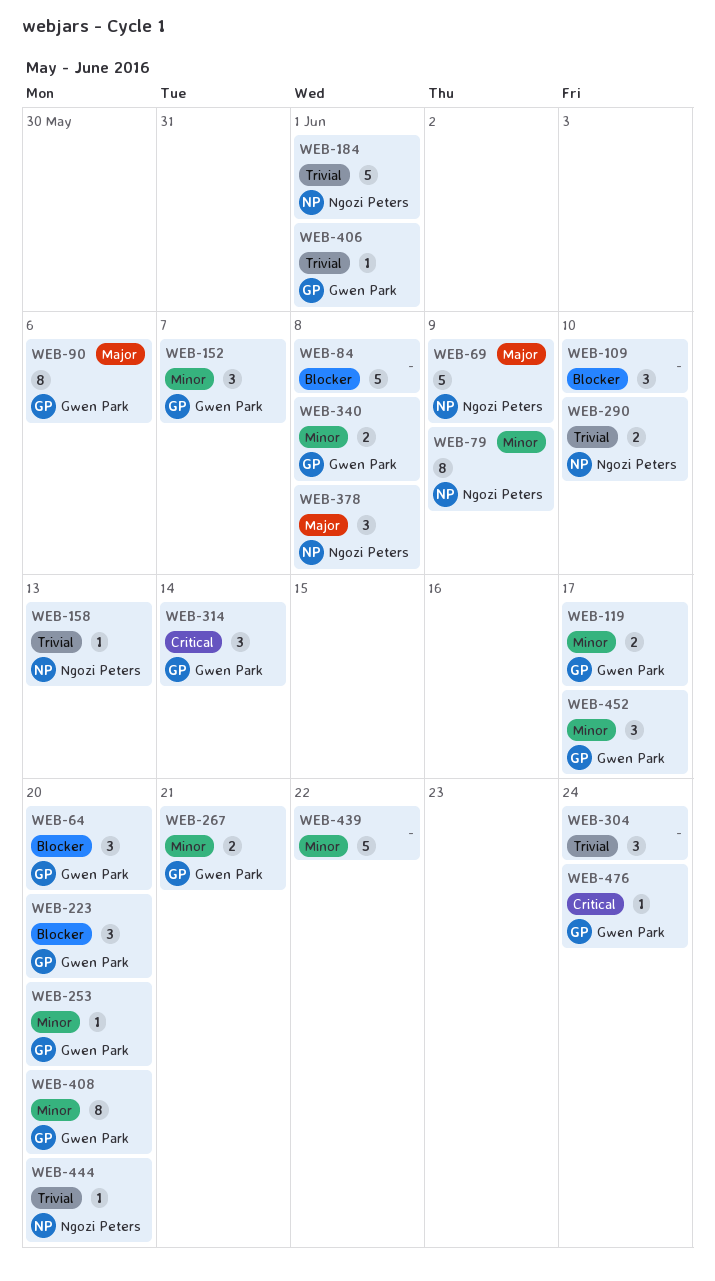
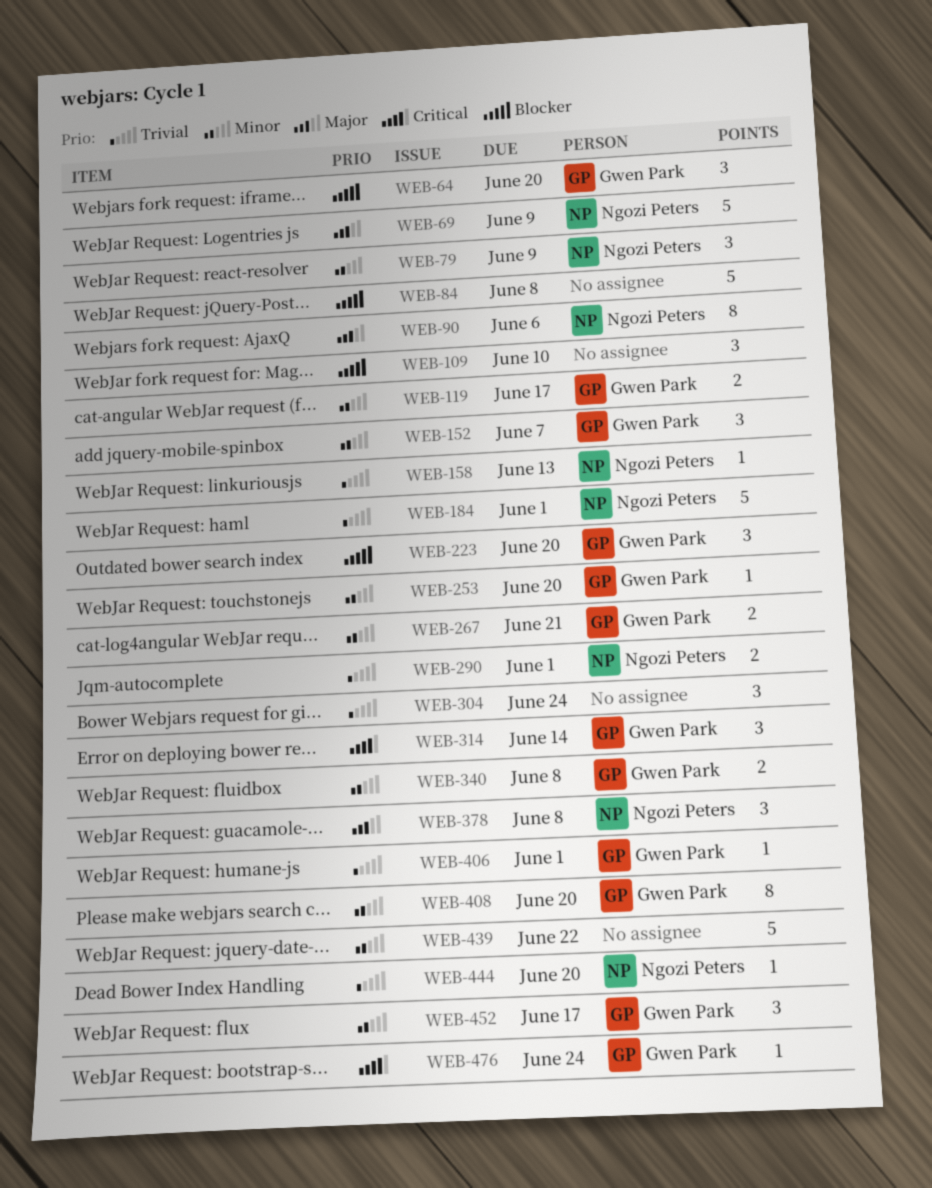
WEB-79, estimate: 8 -> 3
WEB-90, owner: Gwen Park -> Ngozi Peters
WEB-290, due: Jun 10 -> Jun 1

